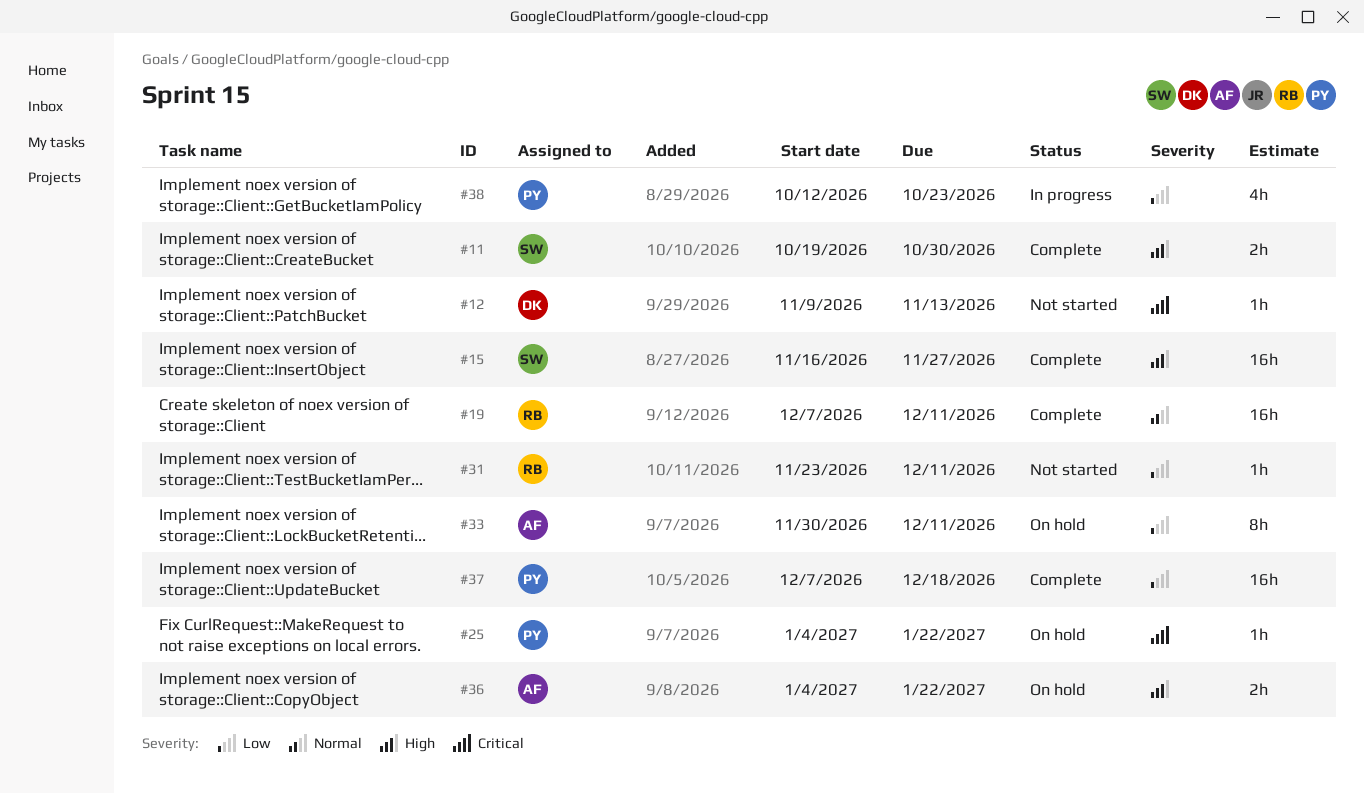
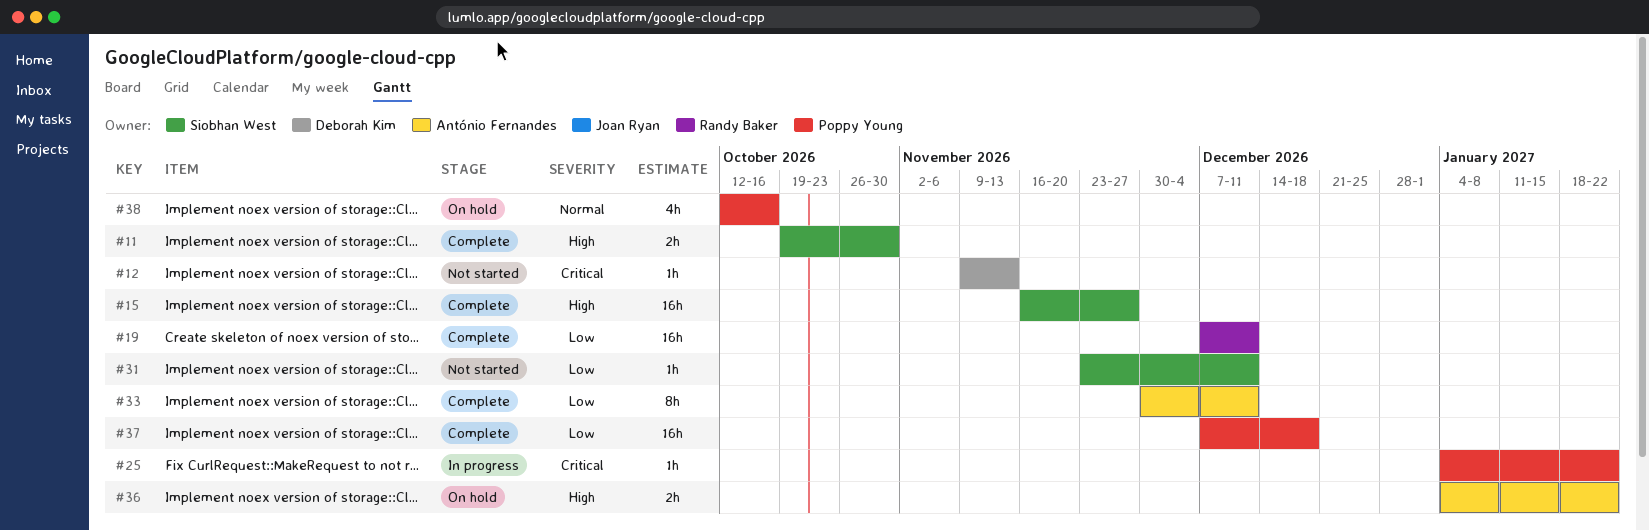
#19, priority: Normal -> Low
#25, status: On hold -> In progress
#31, owner: Randy Baker -> Siobhan West
#33, status: On hold -> Complete
#38, status: In progress -> On hold
#38, priority: Low -> Normal
#38, due: Oct 23 -> Oct 16

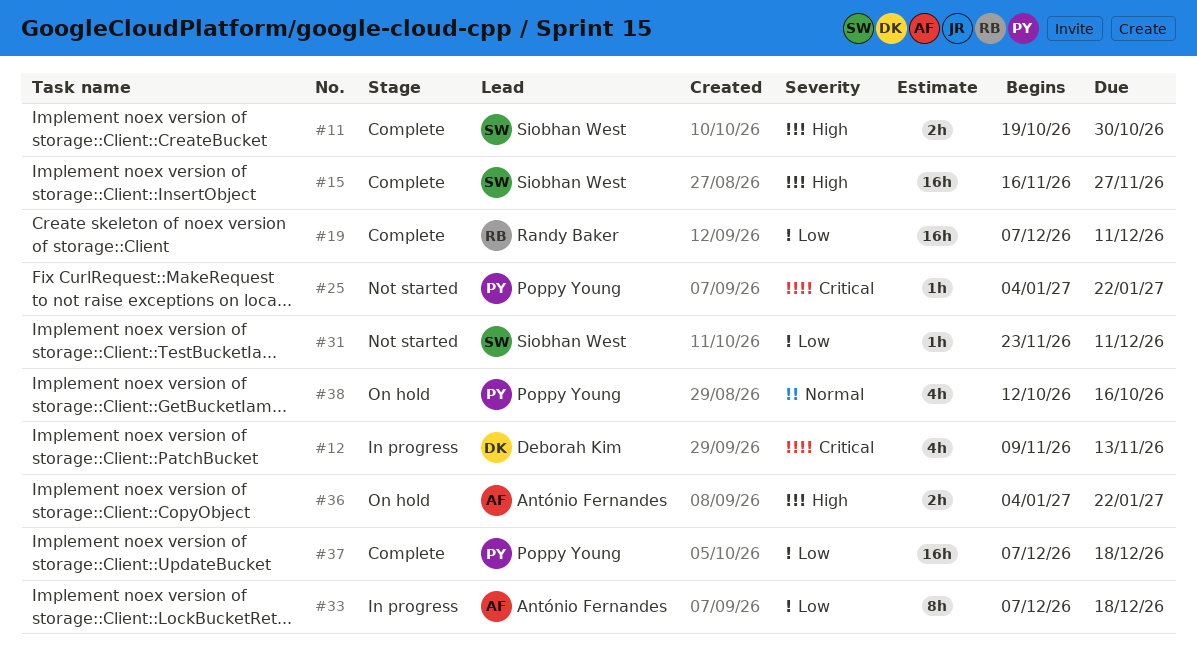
#12, status: Not started -> In progress
#12, estimate: 1h -> 4h
#25, status: In progress -> Not started
#33, status: Complete -> In progress
#33, start: Nov 30 -> Dec 7
#33, due: Dec 11 -> Dec 18

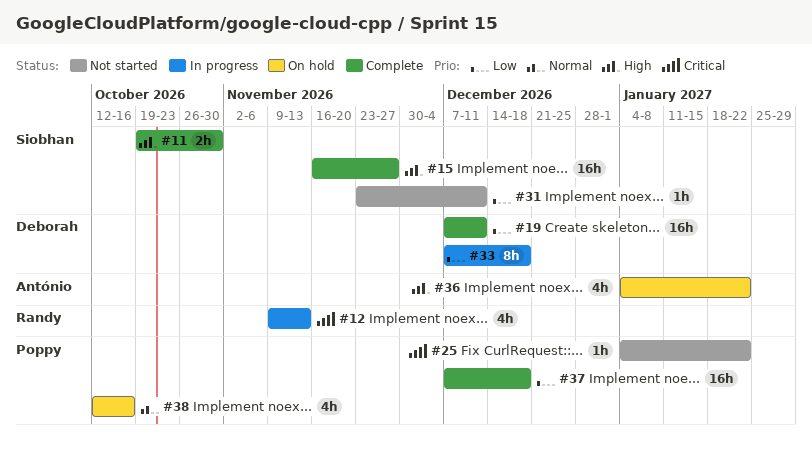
#12, owner: Deborah Kim -> Randy Baker
#19, owner: Randy Baker -> Deborah Kim
#33, owner: António Fernandes -> Deborah Kim
#36, estimate: 2h -> 4h

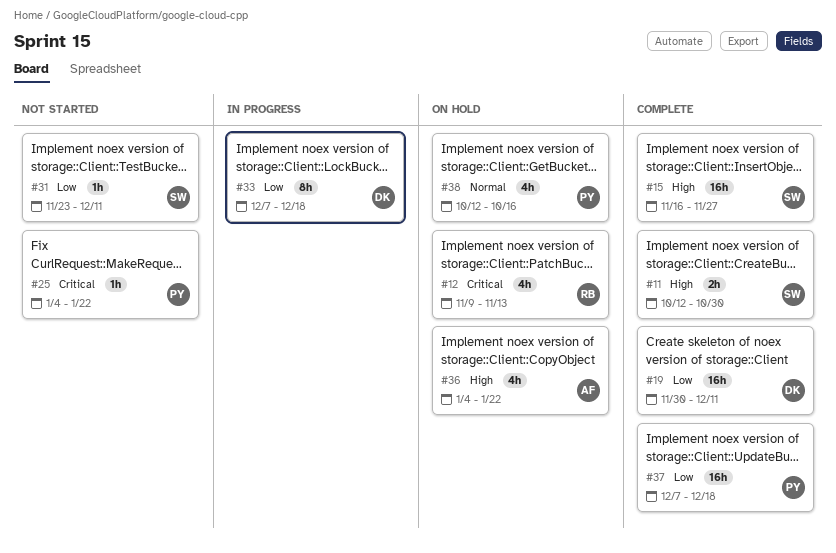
#11, start: Oct 19 -> Oct 12
#12, status: In progress -> On hold
#19, start: Dec 7 -> Nov 30

